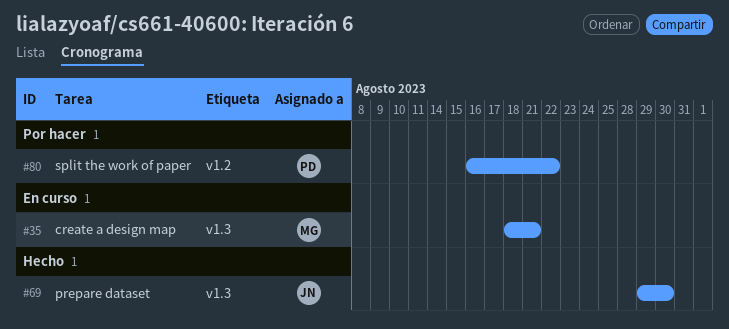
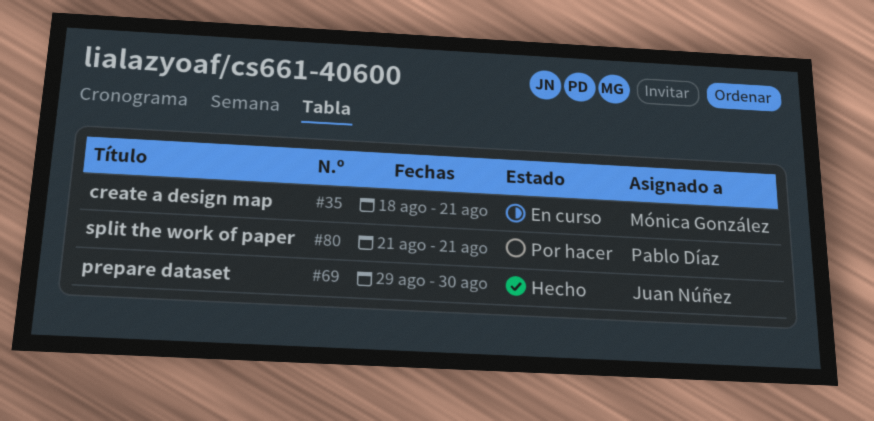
#80, start: Aug 16 -> Aug 21
#80, due: Aug 22 -> Aug 21

